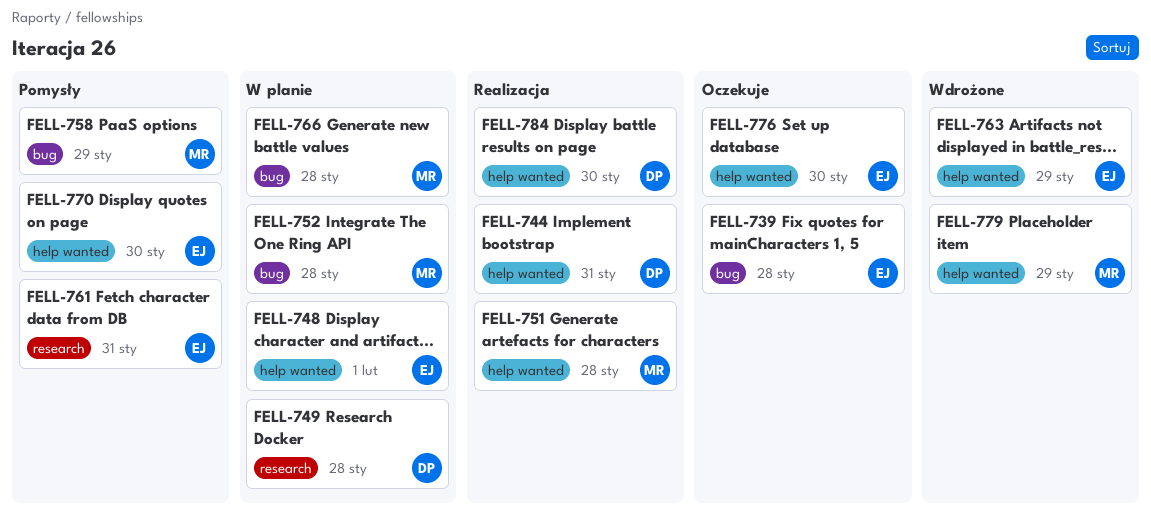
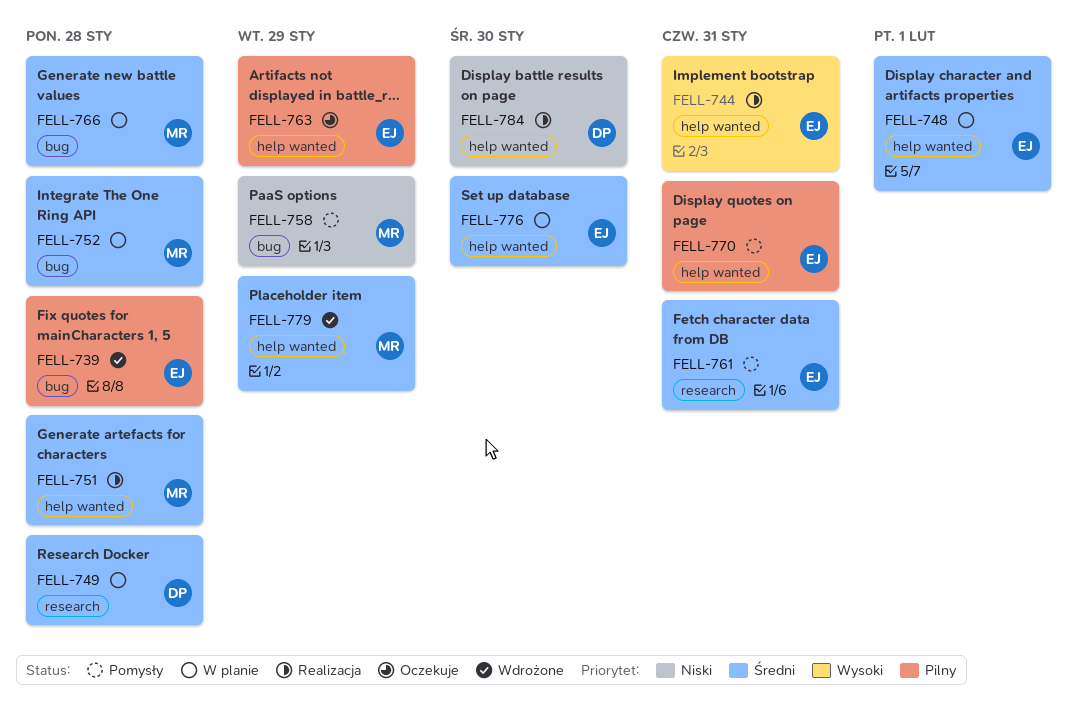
FELL-739, status: Oczekuje -> Wdrożone
FELL-744, owner: DP -> EJ
FELL-763, status: Wdrożone -> Oczekuje
FELL-770, due: Jan 30 -> Jan 31
FELL-776, status: Oczekuje -> W planie

